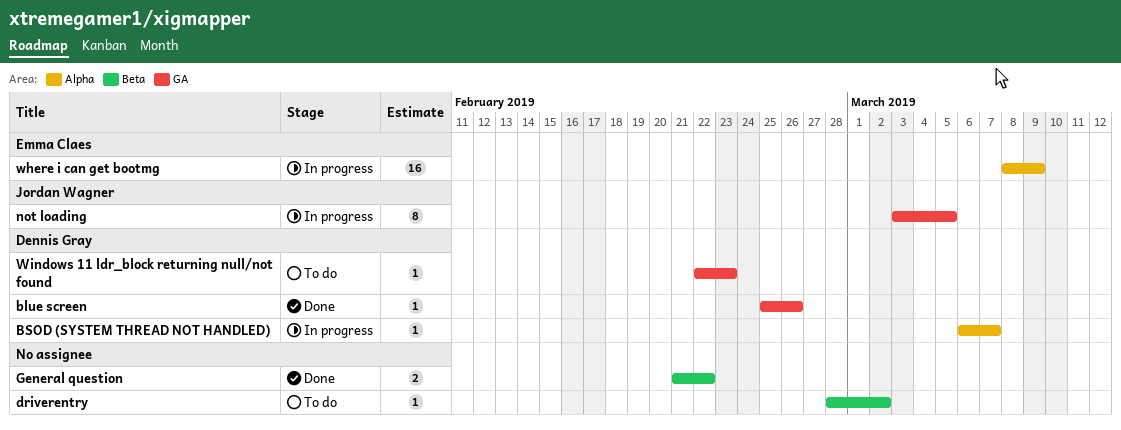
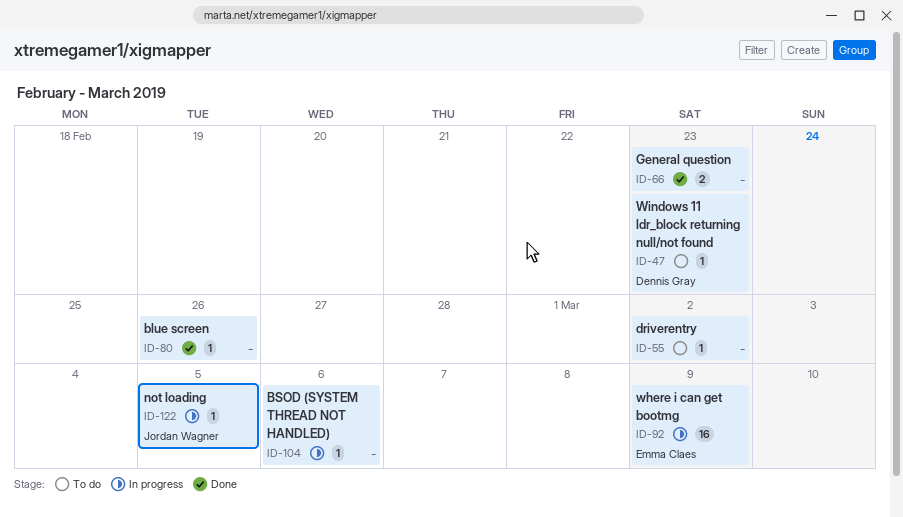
blue screen, owner: Dennis Gray -> none
BSOD (SYSTEM THREAD NOT HANDLED), owner: Dennis Gray -> none
BSOD (SYSTEM THREAD NOT HANDLED), due: Mar 7 -> Mar 6
General question, due: Feb 22 -> Feb 23
not loading, estimate: 8 -> 1

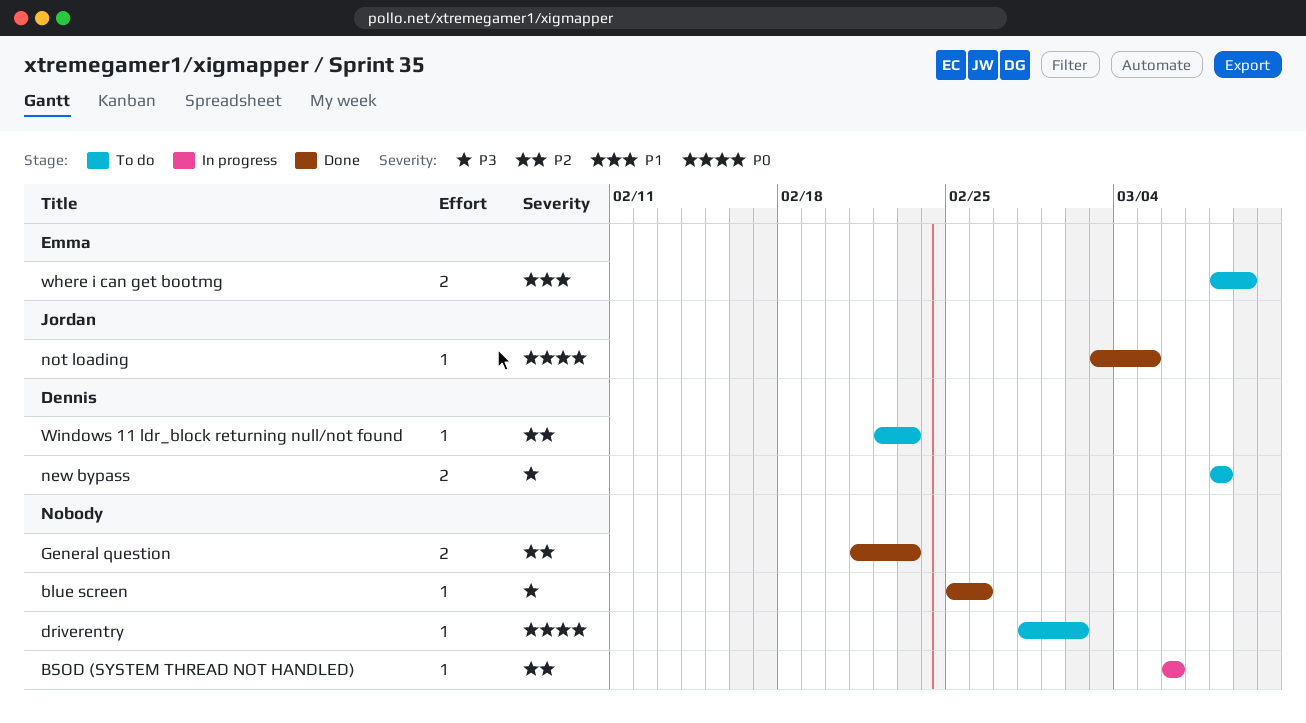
new bypass: none -> present
not loading, status: In progress -> Done
where i can get bootmg, status: In progress -> To do
where i can get bootmg, estimate: 16 -> 2

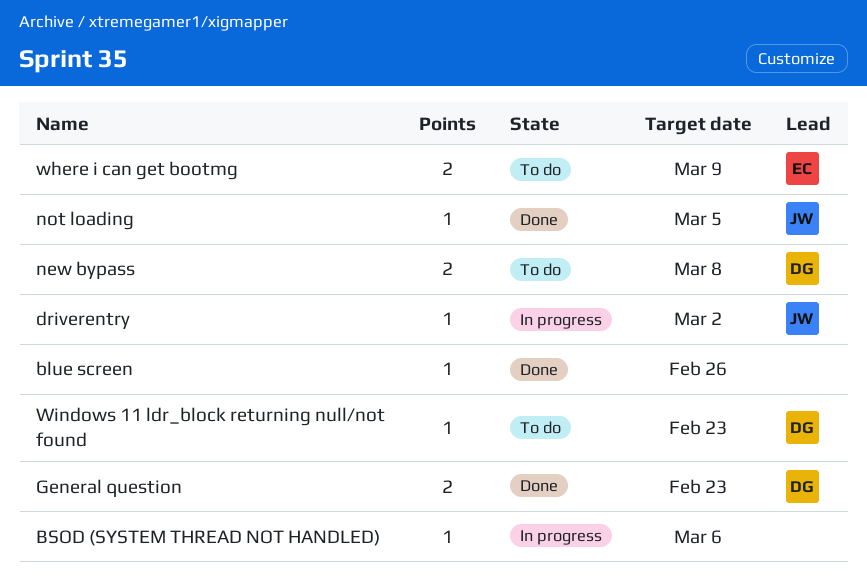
driverentry, status: To do -> In progress
driverentry, owner: none -> Jordan
General question, owner: none -> Dennis

